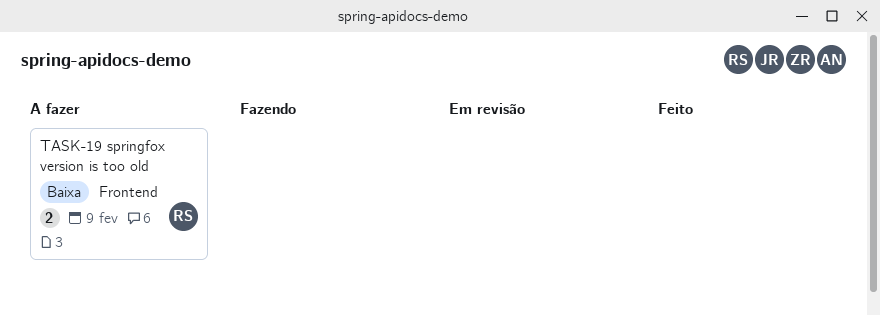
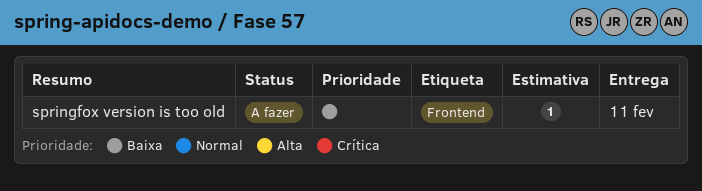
springfox version is too old, estimate: 2 -> 1
springfox version is too old, due: Feb 9 -> Feb 11

